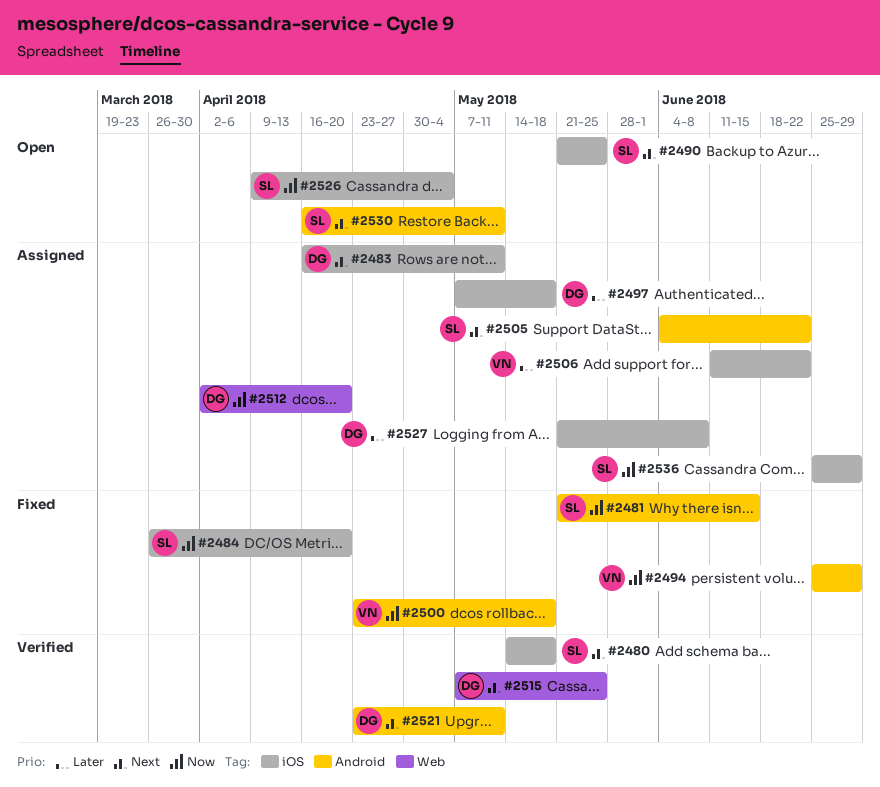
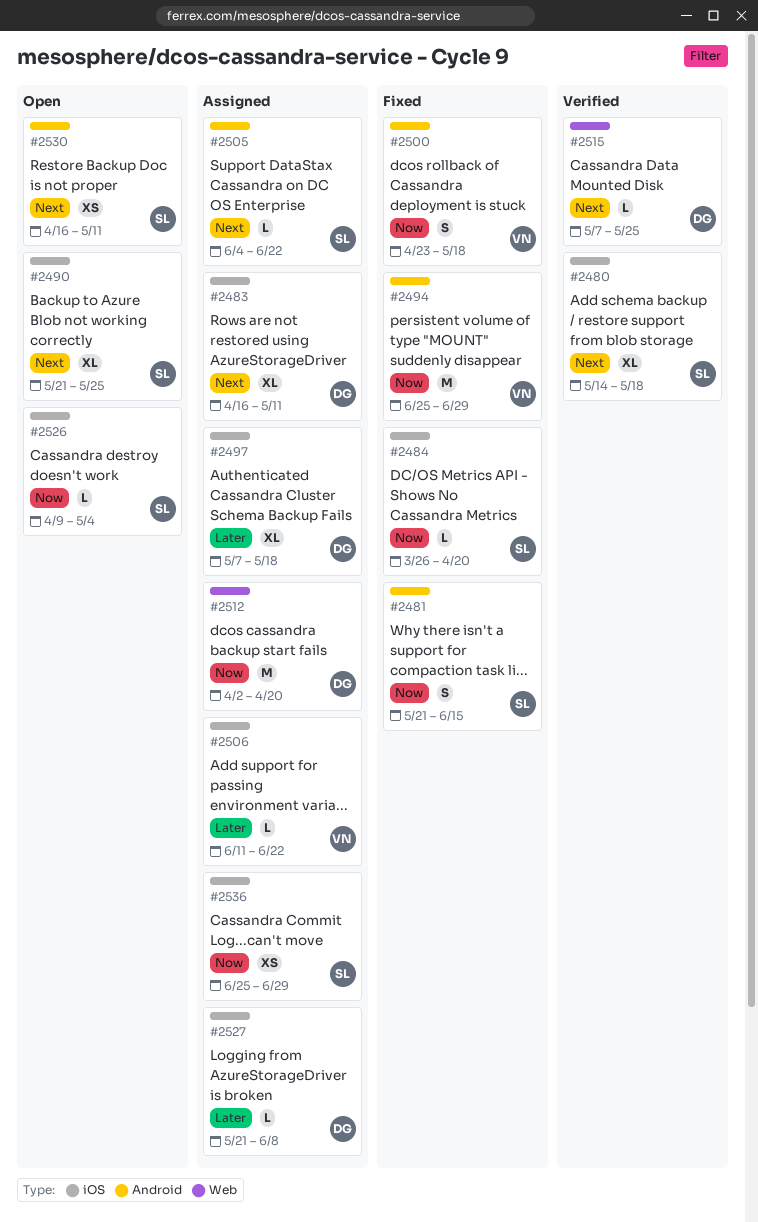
#2521: present -> none

